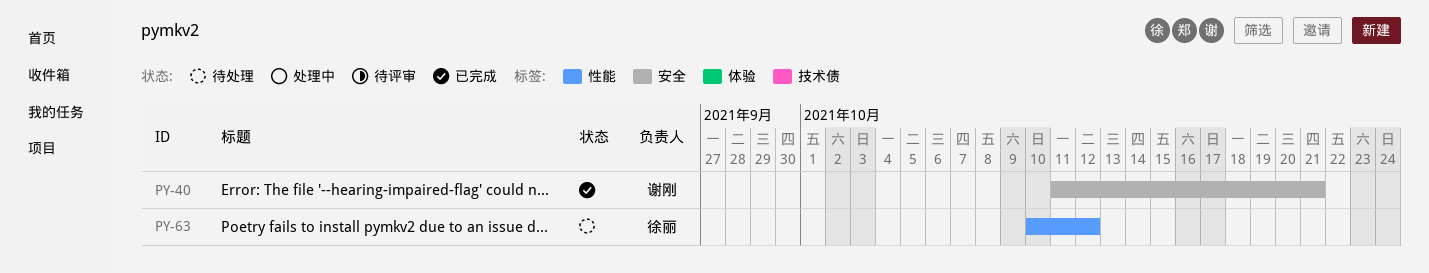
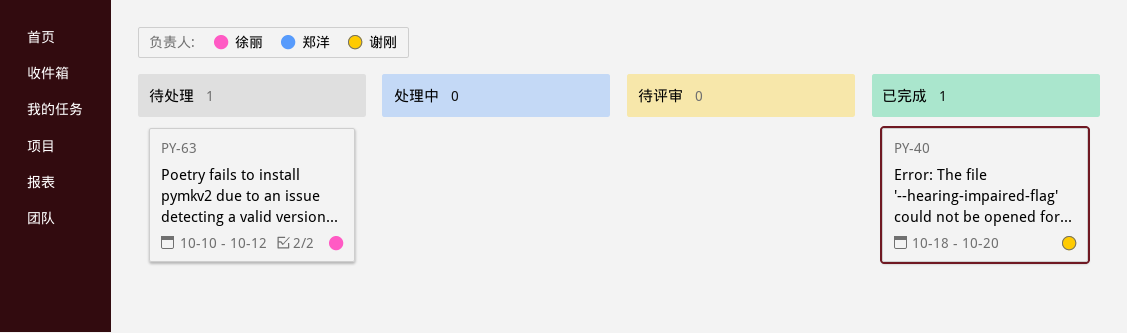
PY-40, start: Oct 11 -> Oct 18
PY-40, due: Oct 21 -> Oct 20

